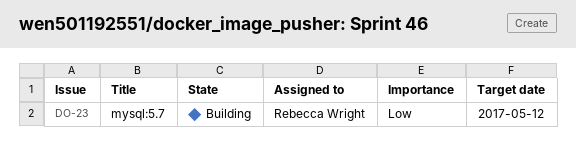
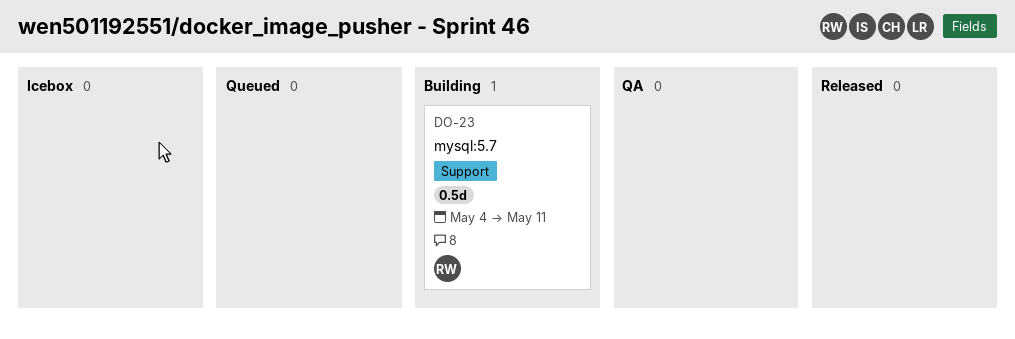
DO-23, due: May 12 -> May 11

